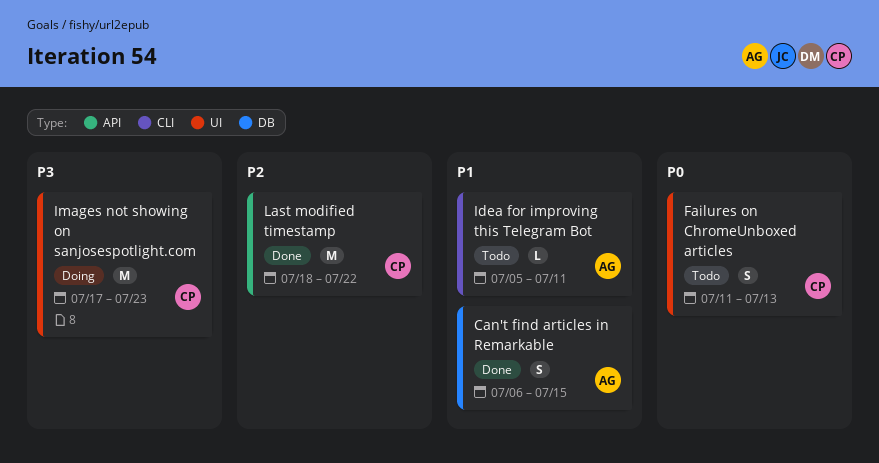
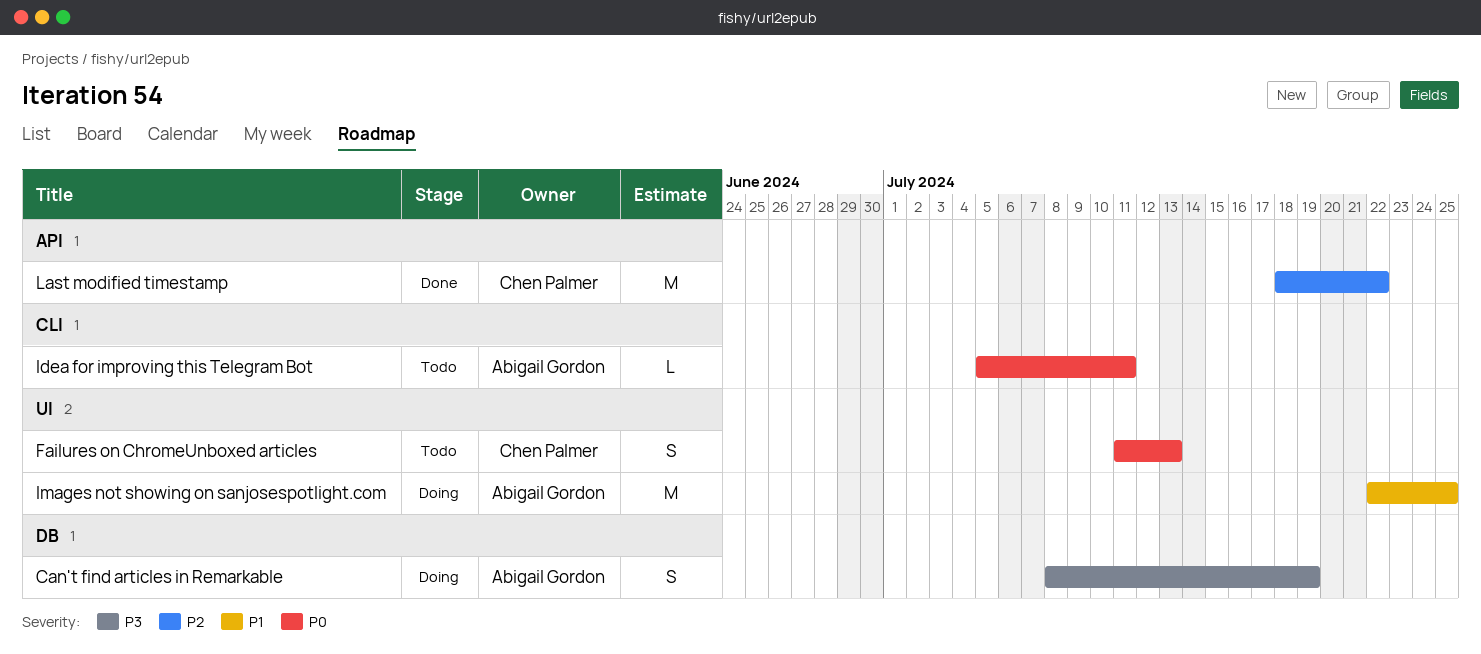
Can't find articles in Remarkable, status: Done -> Doing
Can't find articles in Remarkable, priority: P1 -> P3
Can't find articles in Remarkable, start: Jul 6 -> Jul 8
Can't find articles in Remarkable, due: Jul 15 -> Jul 19
Idea for improving this Telegram Bot, priority: P1 -> P0
Images not showing on sanjosespotlight.com, owner: Chen Palmer -> Abigail Gordon
Images not showing on sanjosespotlight.com, priority: P3 -> P1
Images not showing on sanjosespotlight.com, start: Jul 17 -> Jul 22
Images not showing on sanjosespotlight.com, due: Jul 23 -> Jul 25

